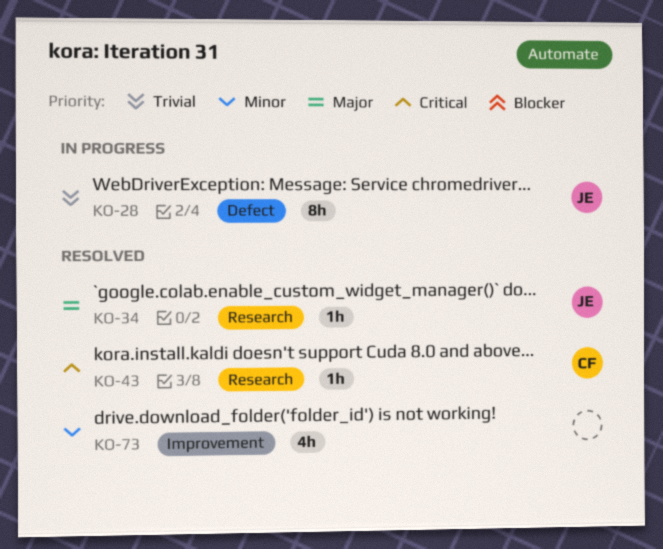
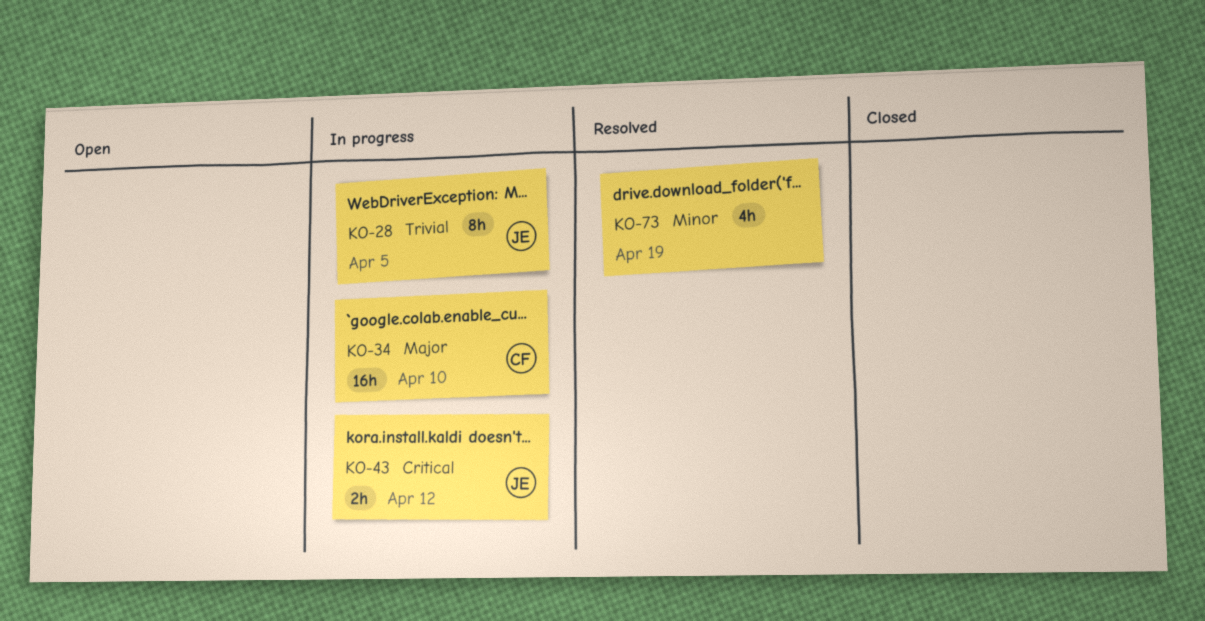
KO-34, status: Resolved -> In progress
KO-34, owner: JE -> CF
KO-34, estimate: 1h -> 16h
KO-43, status: Resolved -> In progress
KO-43, owner: CF -> JE
KO-43, estimate: 1h -> 2h

